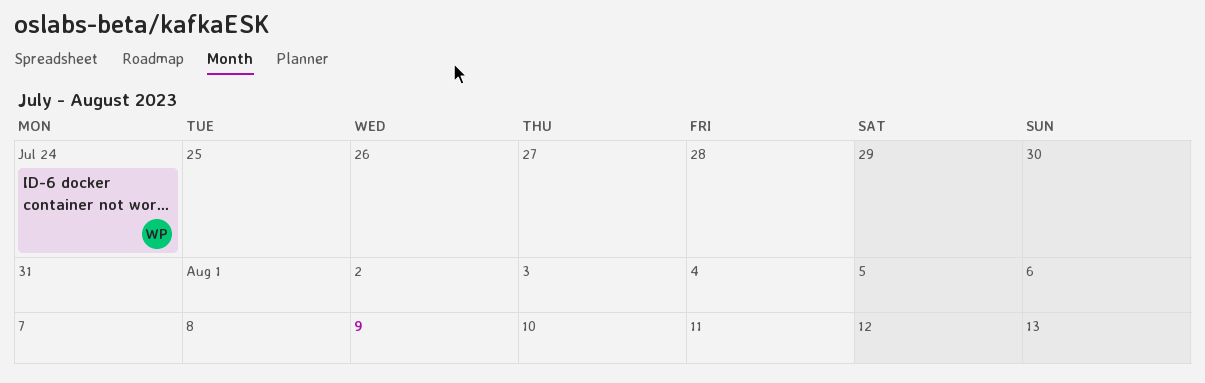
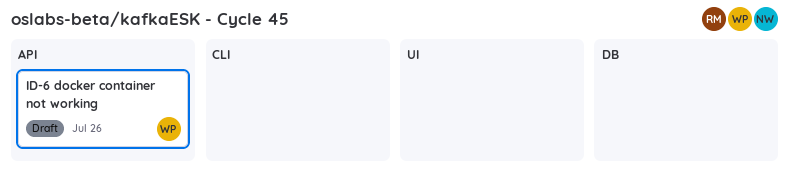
ID-6, due: Jul 24 -> Jul 26

